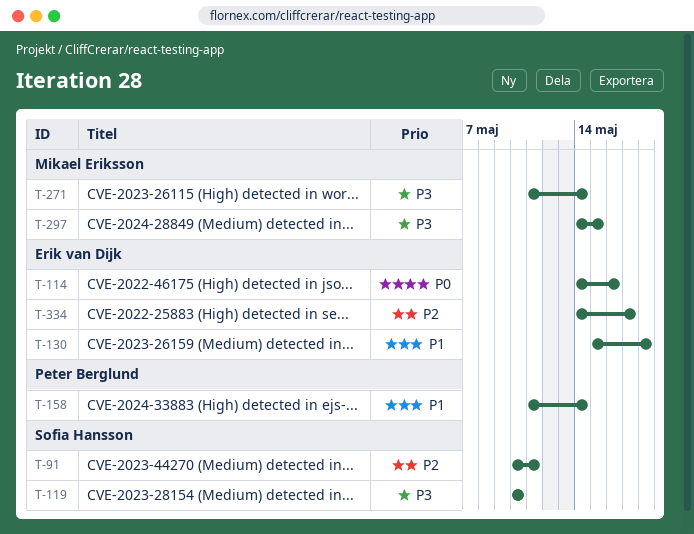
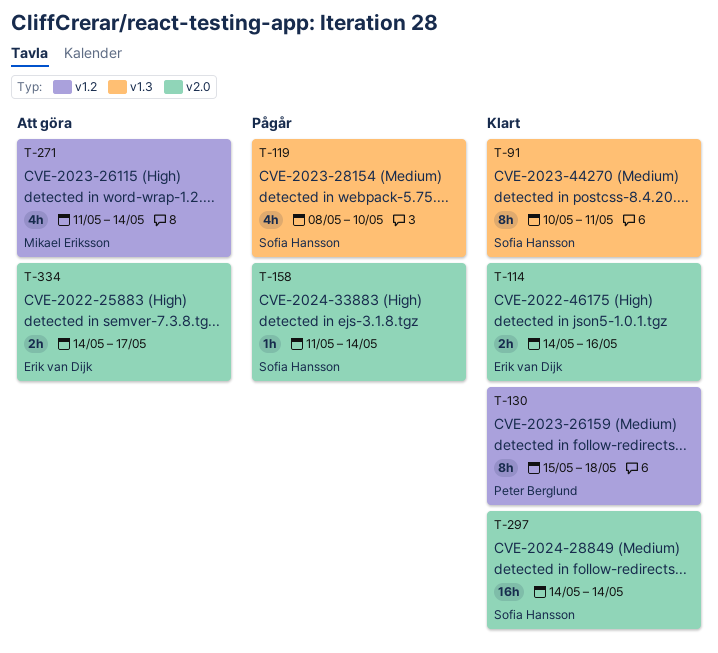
T-119, start: May 10 -> May 8
T-130, owner: Erik van Dijk -> Peter Berglund
T-158, owner: Peter Berglund -> Sofia Hansson
T-297, owner: Mikael Eriksson -> Sofia Hansson
T-297, due: May 15 -> May 14

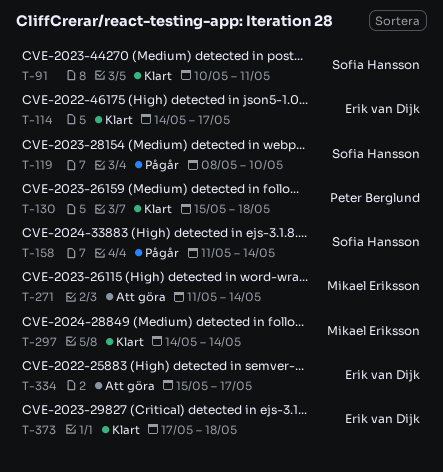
T-114, due: May 16 -> May 17
T-297, owner: Sofia Hansson -> Mikael Eriksson
T-334, start: May 14 -> May 15
T-373: none -> present

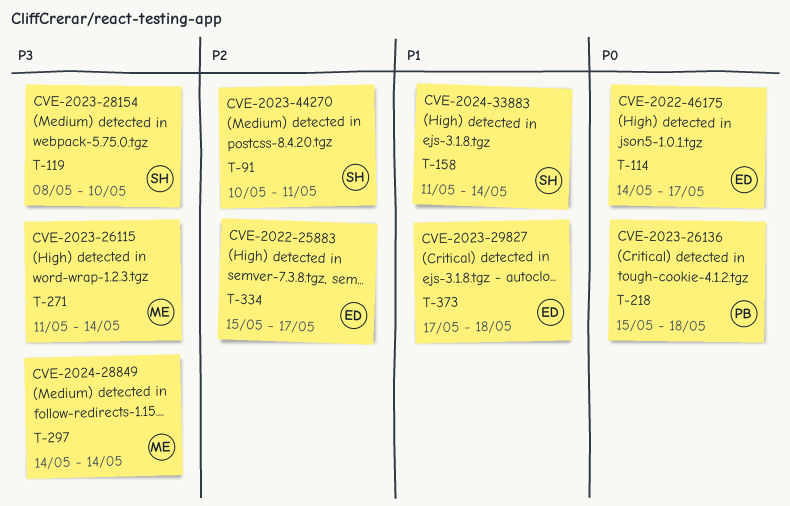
T-130: present -> none
T-218: none -> present

